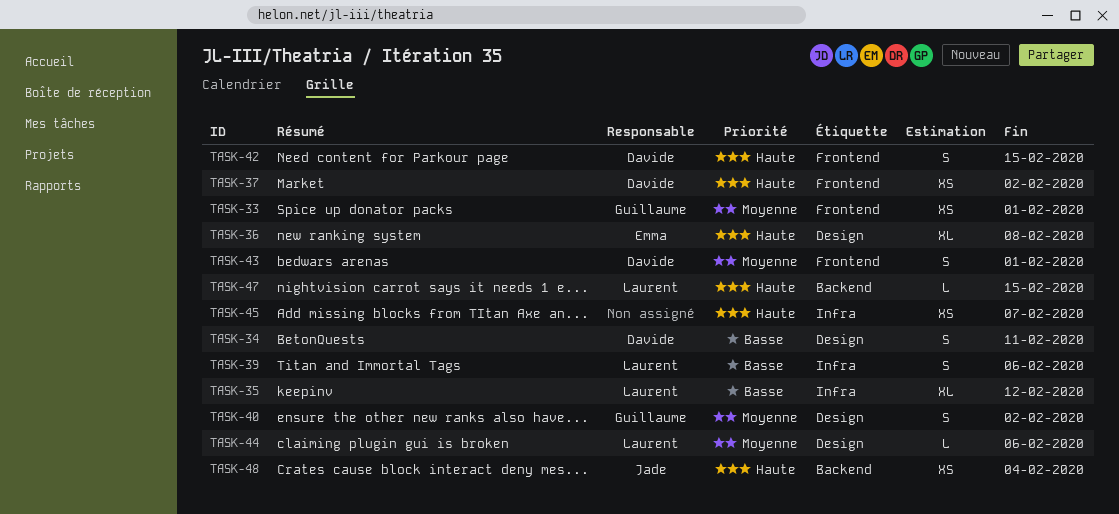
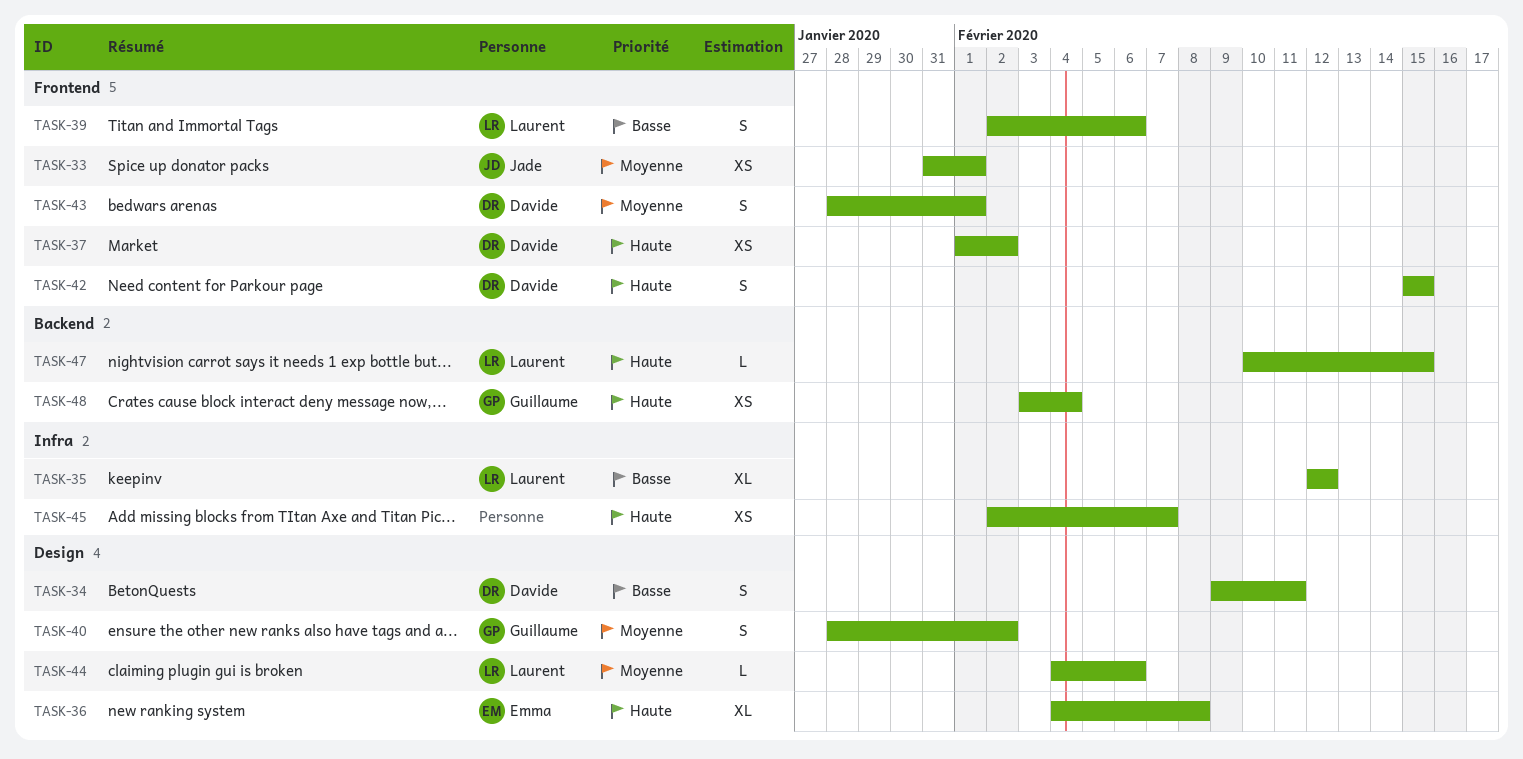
TASK-33, owner: Guillaume -> Jade
TASK-39, label: Infra -> Frontend
TASK-48, owner: Jade -> Guillaume

